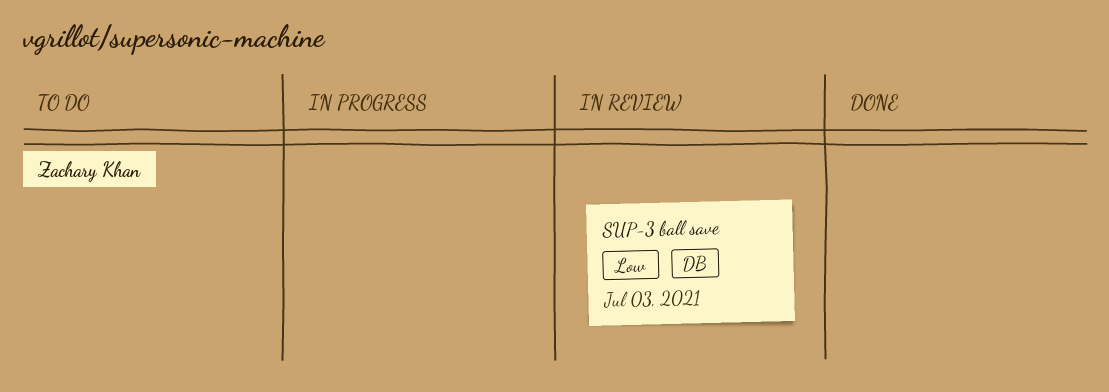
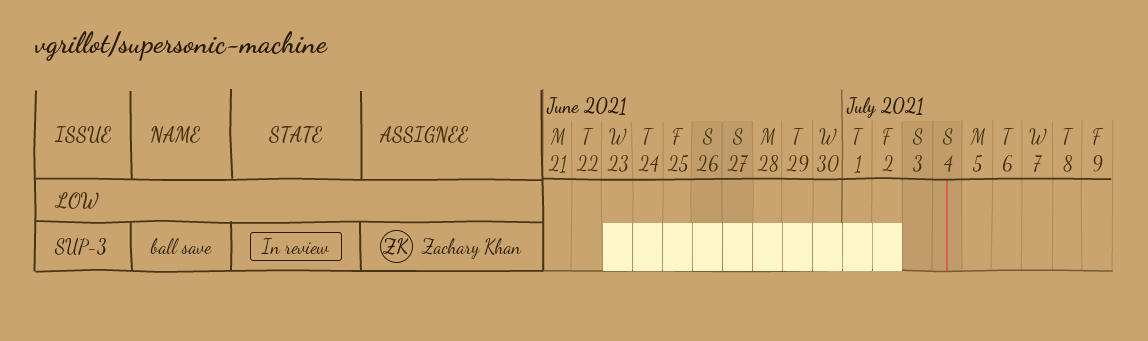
SUP-3, due: Jul 3 -> Jul 2

